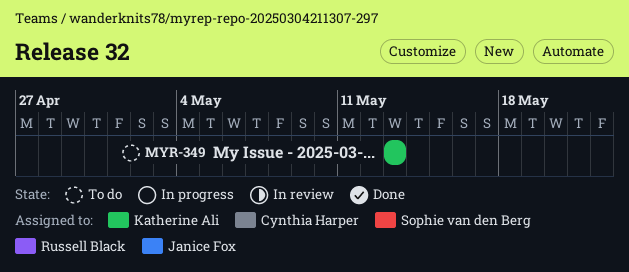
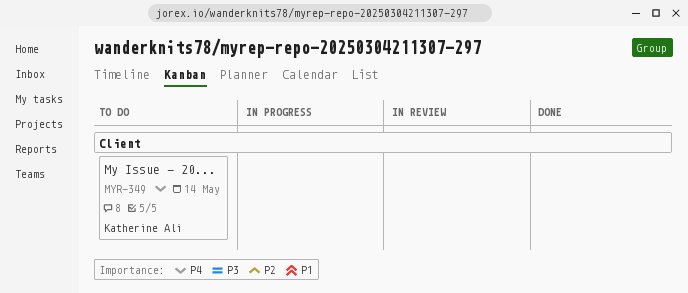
MYR-349, due: May 13 -> May 14

